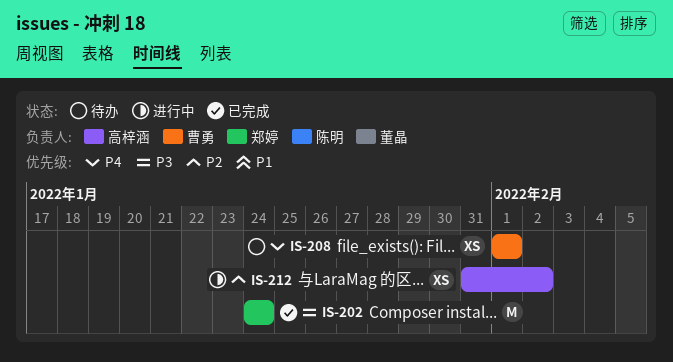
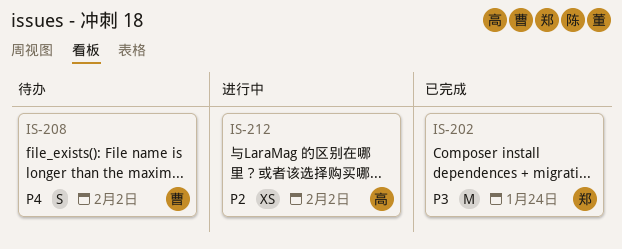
IS-208, estimate: XS -> S
IS-208, due: Feb 1 -> Feb 2

